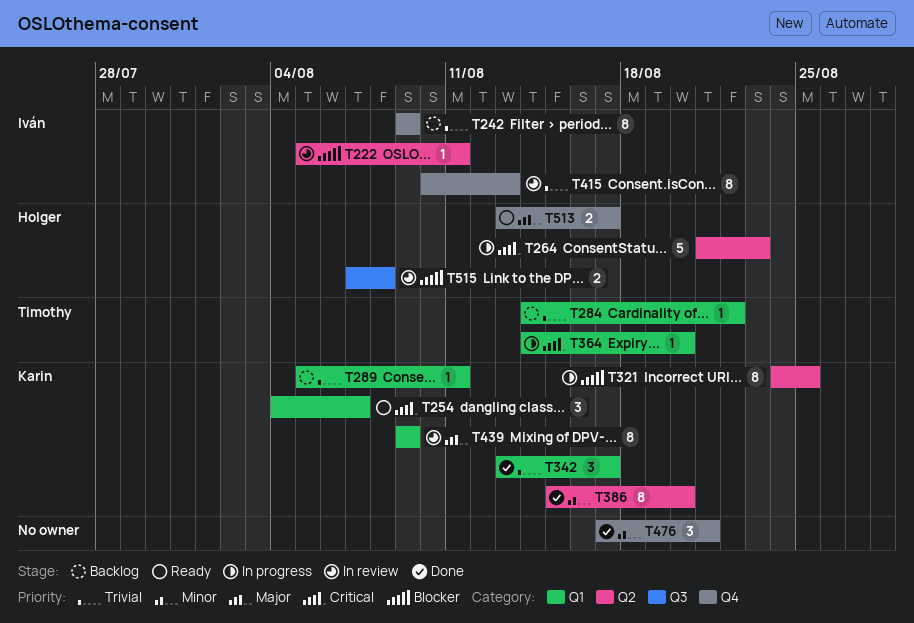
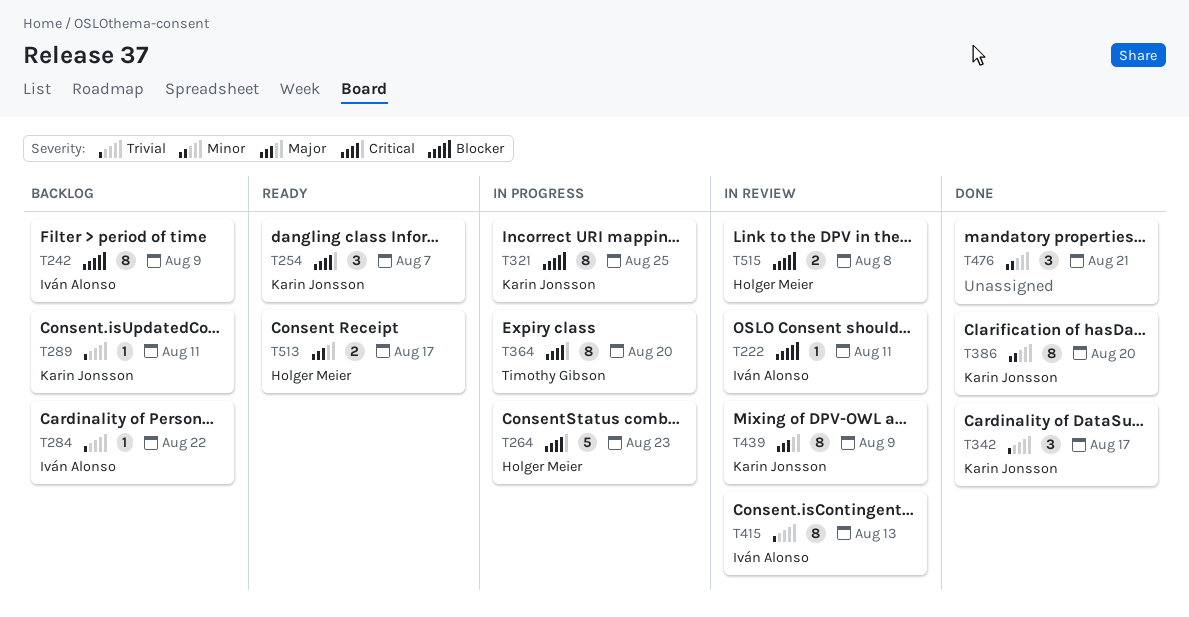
T242, priority: Trivial -> Blocker
T284, owner: Timothy Gibson -> Iván Alonso
T364, estimate: 1 -> 8

